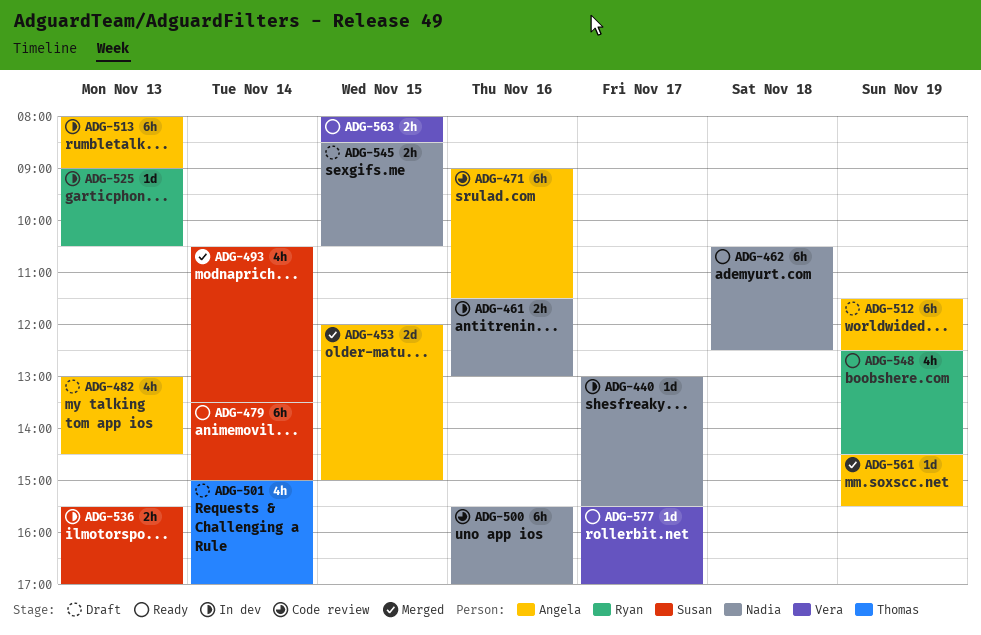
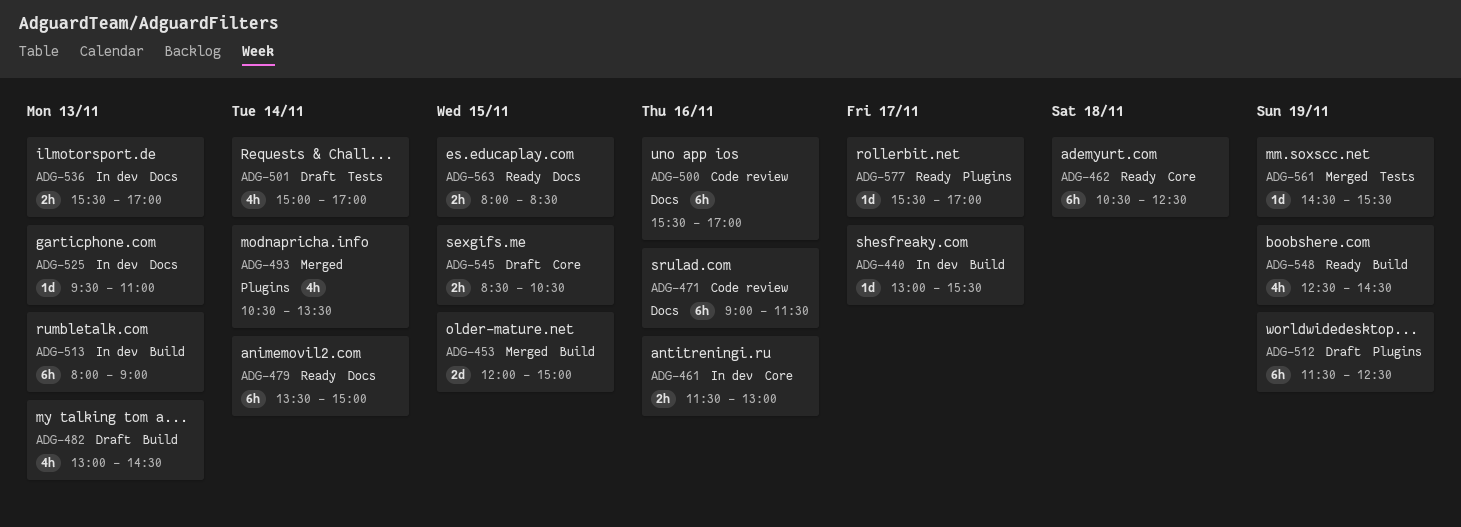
ADG-525, begins: 09:00 -> 09:30
ADG-525, ends: 10:30 -> 11:00

